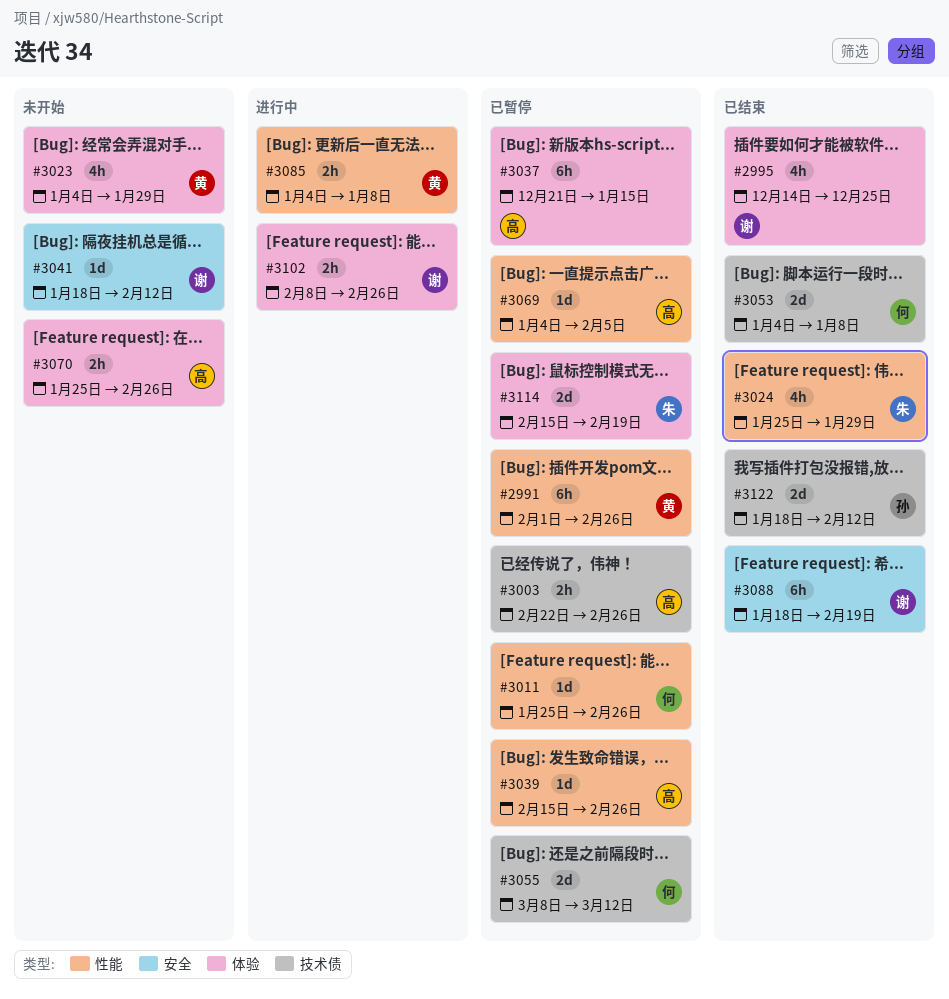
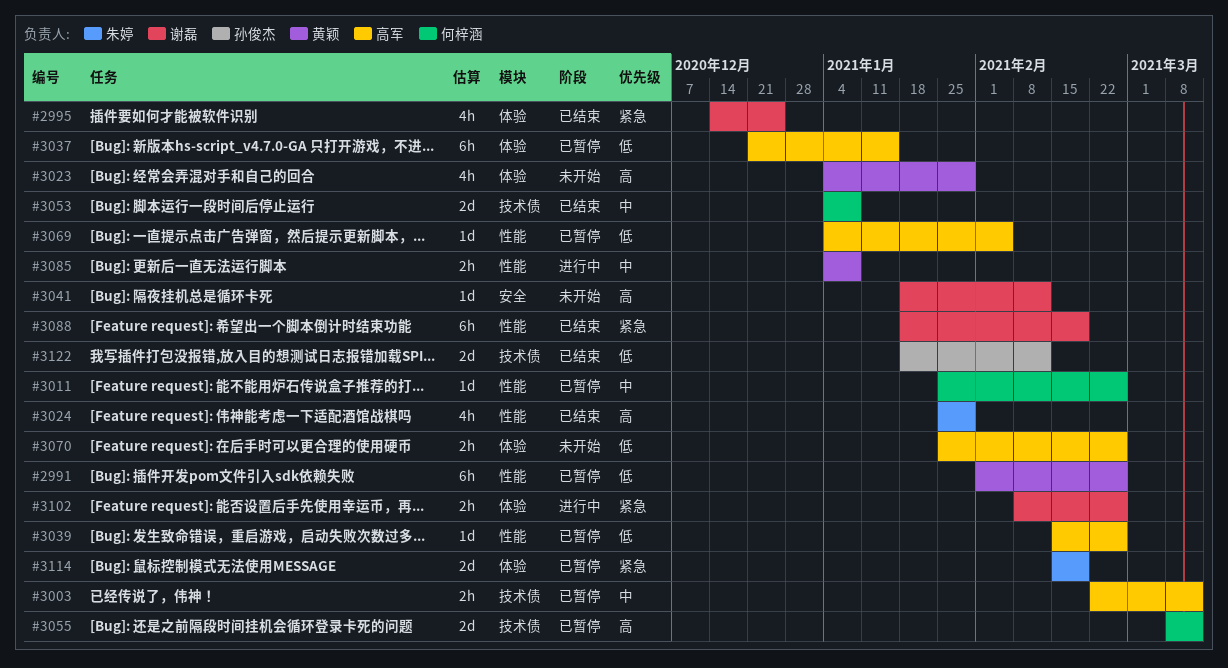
#3003, due: Feb 26 -> Mar 12
#3088, label: 安全 -> 性能

